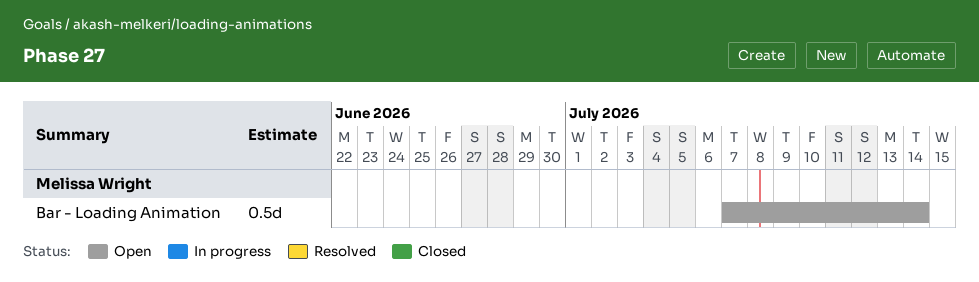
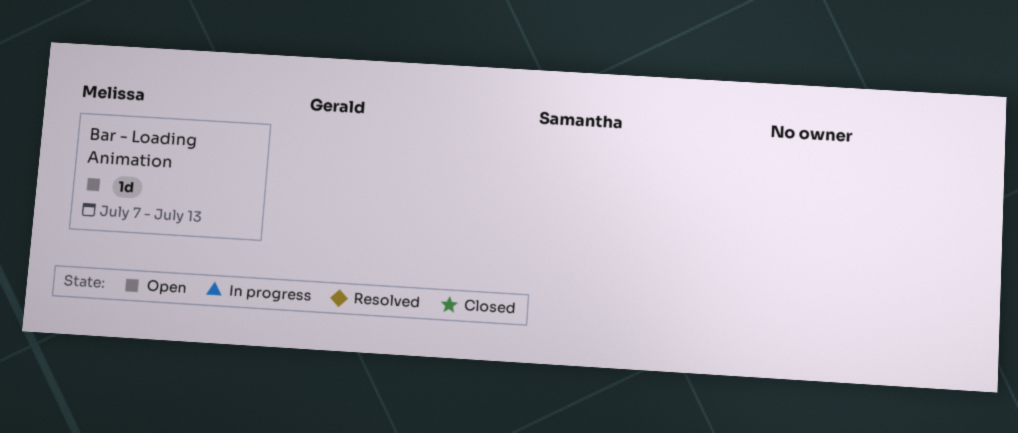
Bar - Loading Animation, estimate: 0.5d -> 1d
Bar - Loading Animation, due: Jul 14 -> Jul 13

